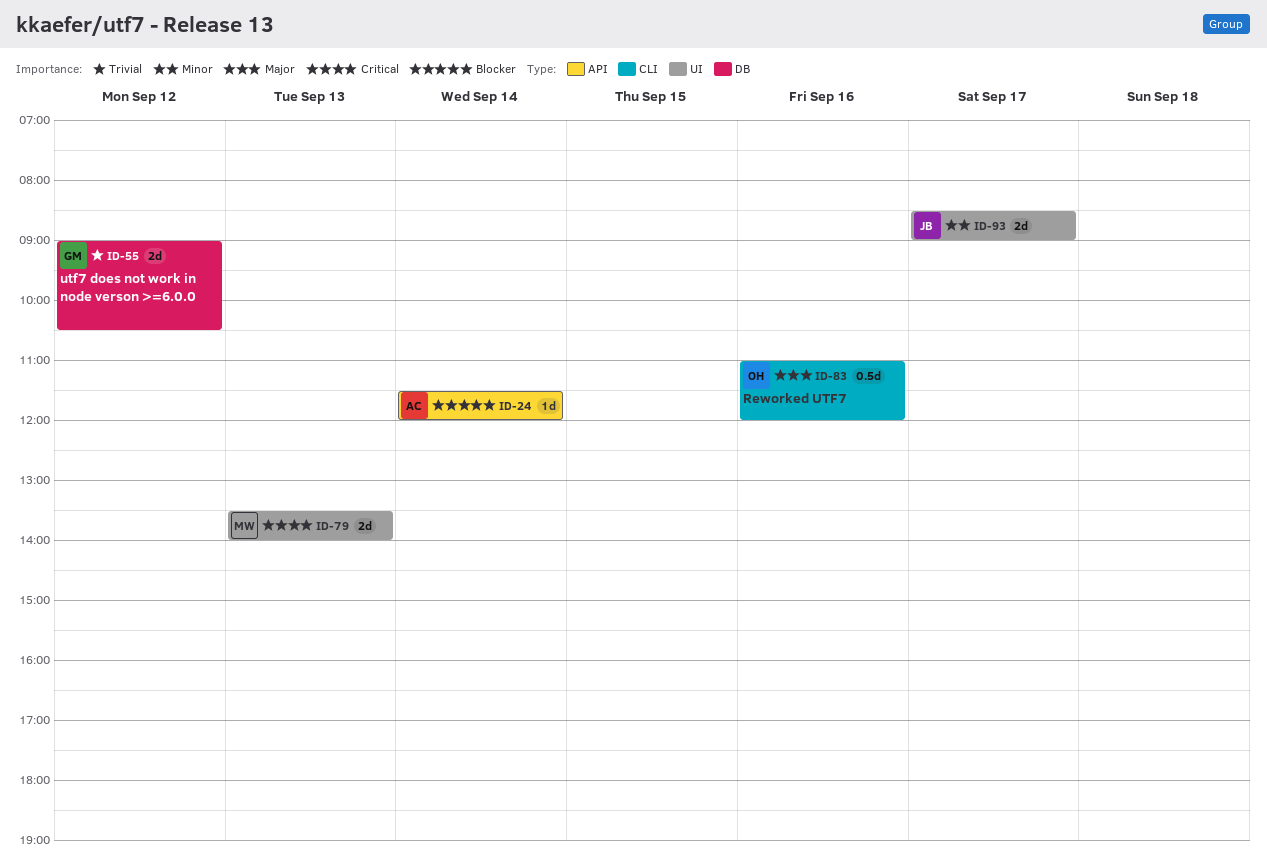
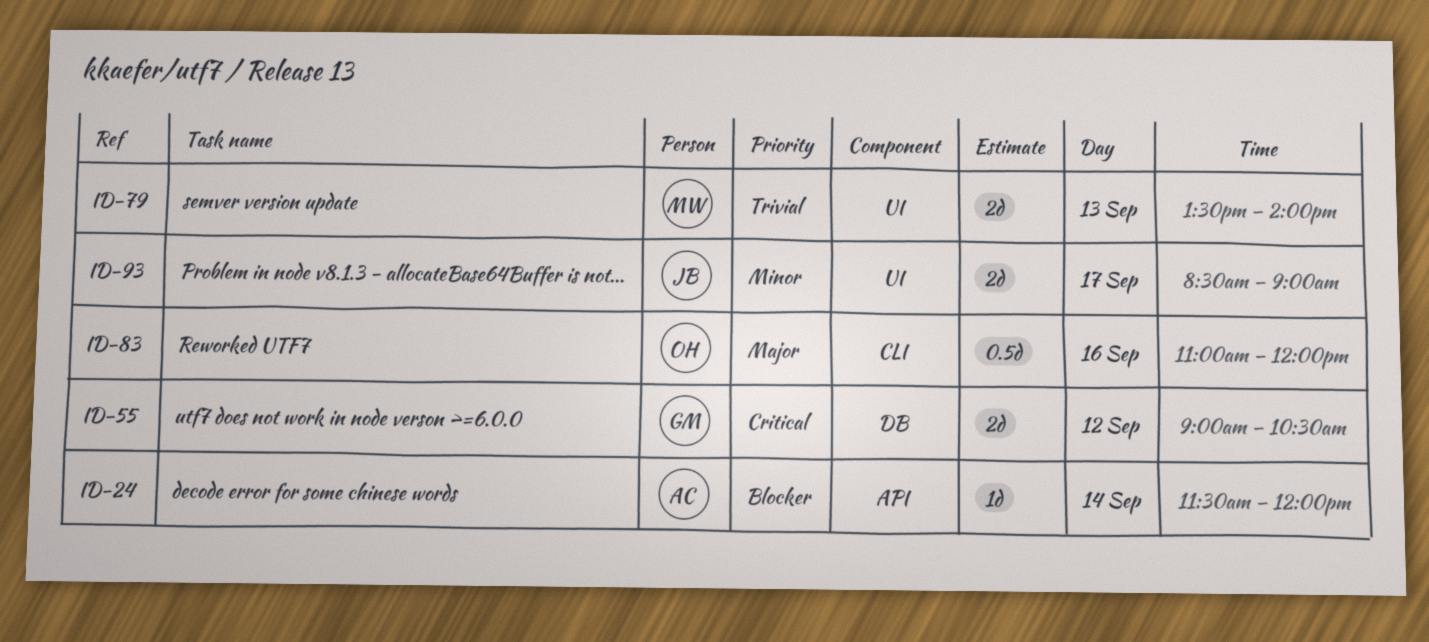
ID-55, priority: Trivial -> Critical
ID-79, priority: Critical -> Trivial

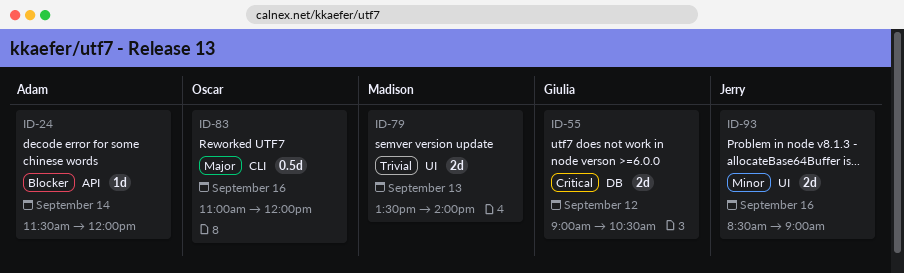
ID-93, day: Sep 17 -> Sep 16

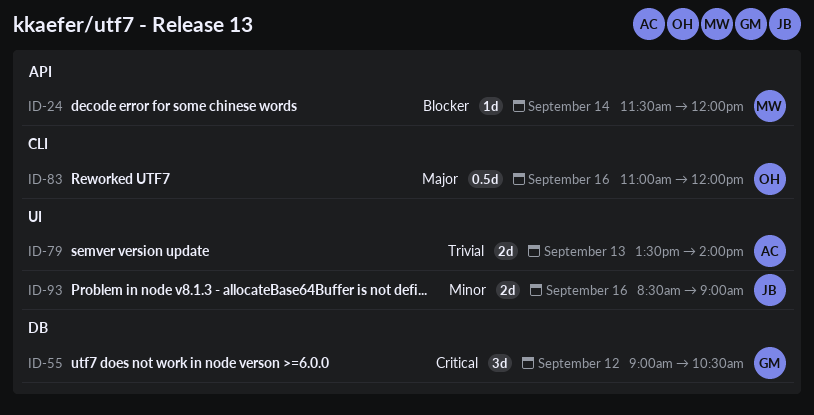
ID-24, owner: Adam -> Madison
ID-55, estimate: 2d -> 3d
ID-79, owner: Madison -> Adam

